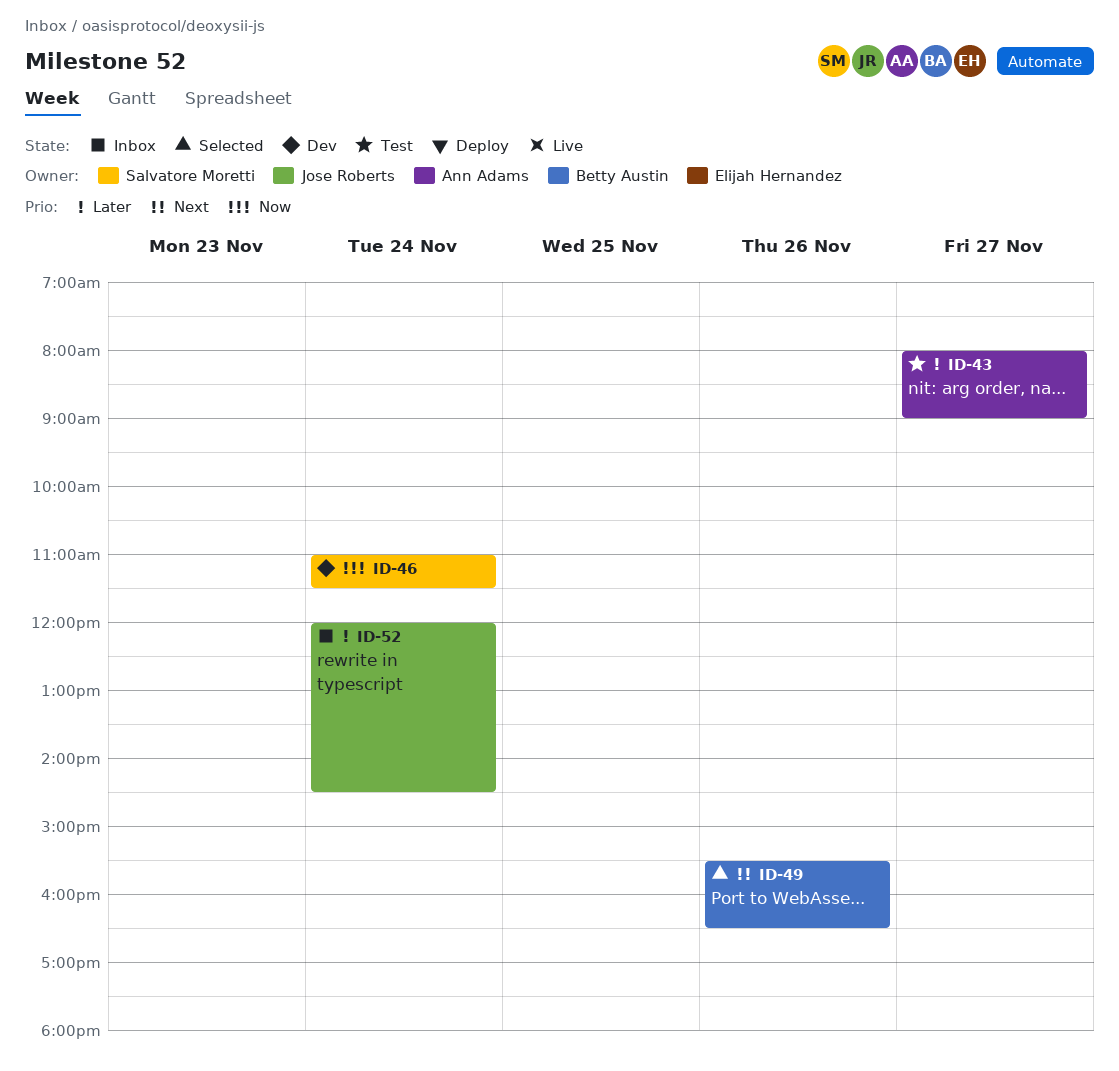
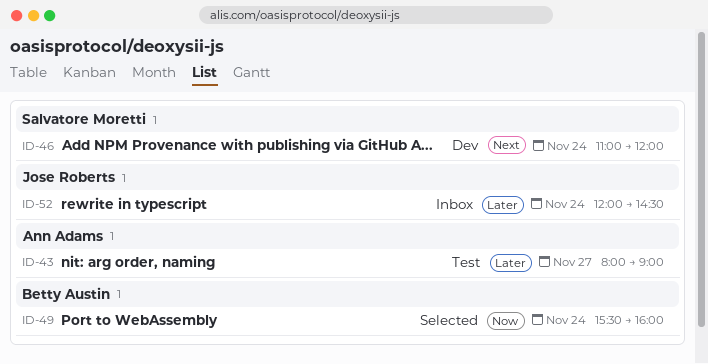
ID-46, priority: Now -> Next
ID-46, ends: 11:30 -> 12:00
ID-49, priority: Next -> Now
ID-49, day: Nov 26 -> Nov 24
ID-49, ends: 16:30 -> 16:00

